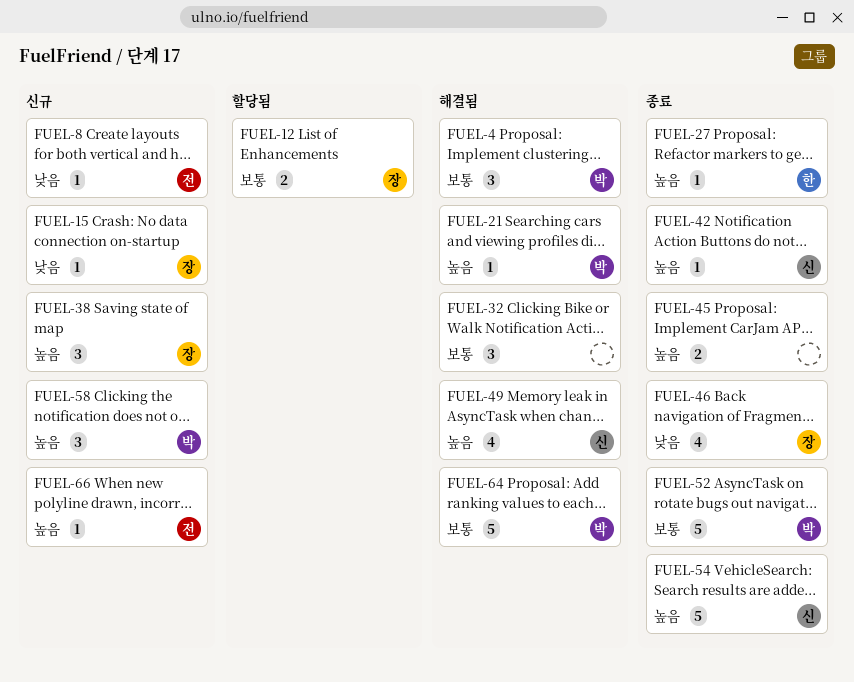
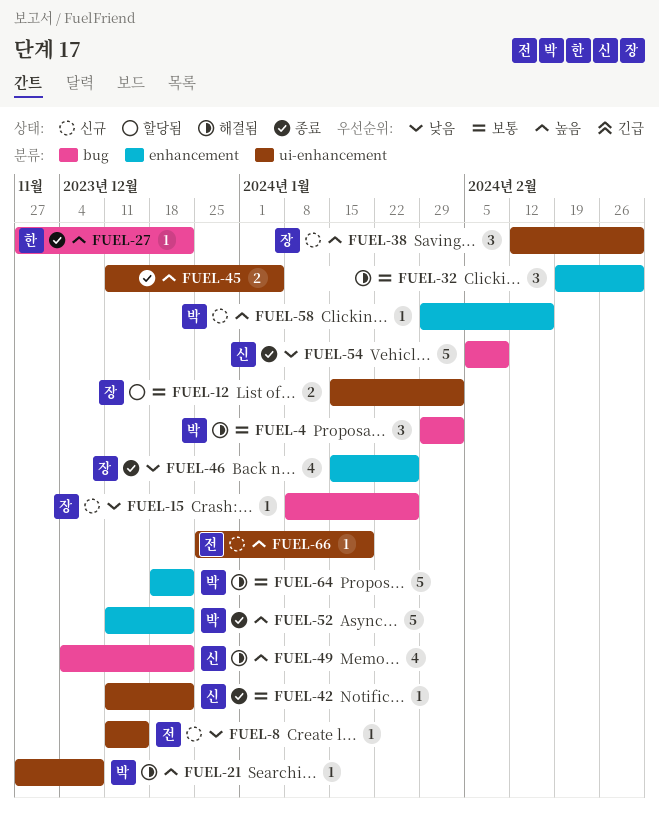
FUEL-42, priority: 높음 -> 보통
FUEL-52, priority: 보통 -> 높음
FUEL-54, priority: 높음 -> 낮음
FUEL-58, estimate: 3 -> 1

